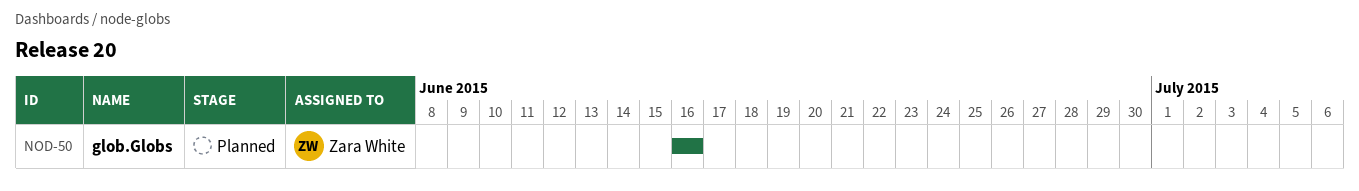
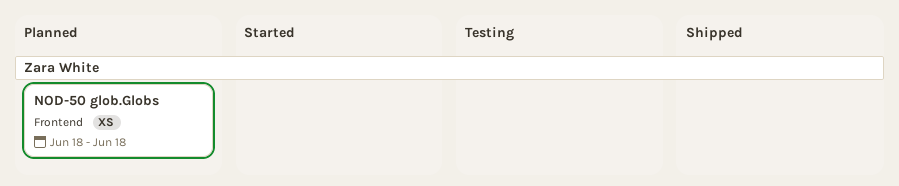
NOD-50, start: Jun 16 -> Jun 18
NOD-50, due: Jun 16 -> Jun 18

